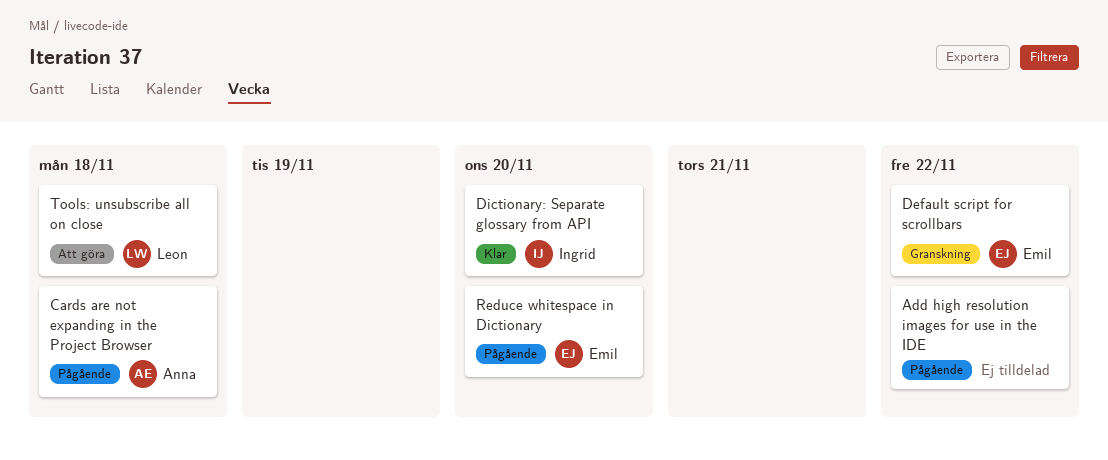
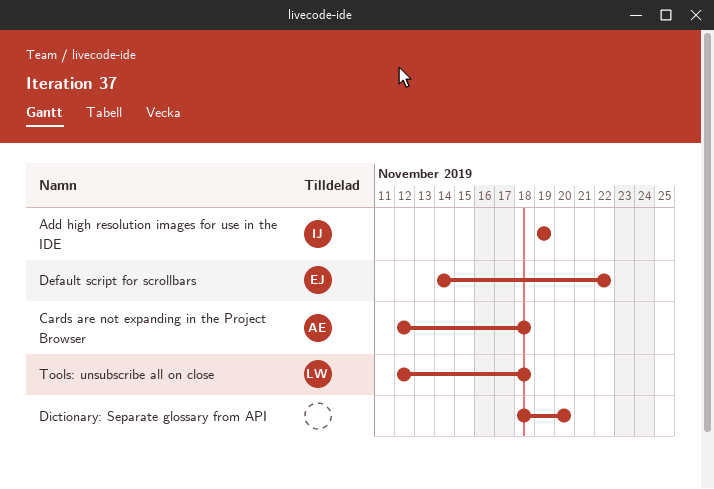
Add high resolution images for use in the IDE, owner: none -> Ingrid
Add high resolution images for use in the IDE, due: Nov 22 -> Nov 19
Dictionary: Separate glossary from API, owner: Ingrid -> none
Reduce whitespace in Dictionary: present -> none

